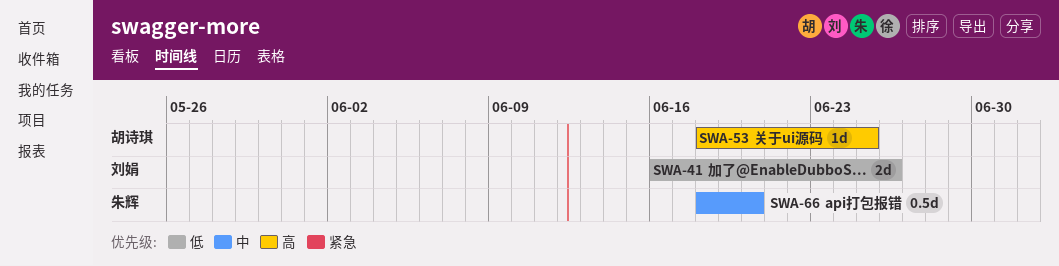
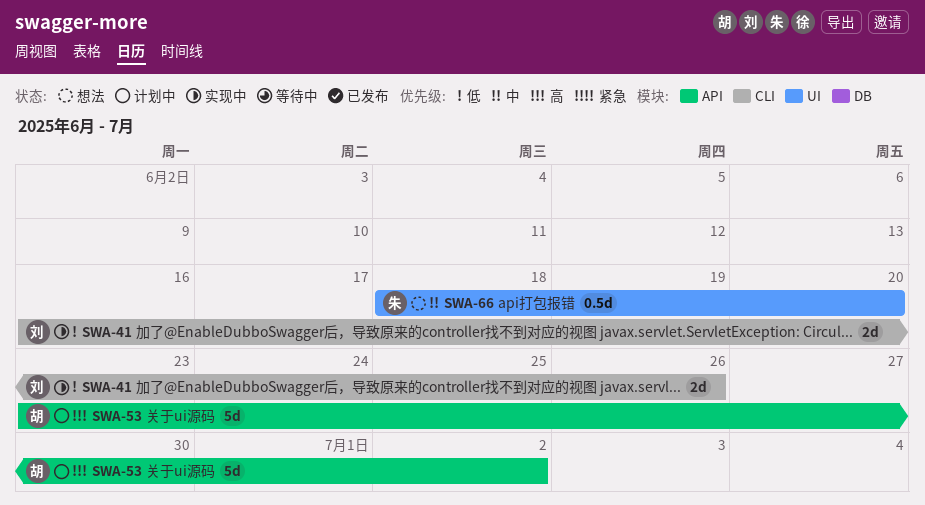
SWA-53, estimate: 1d -> 5d
SWA-53, start: Jun 18 -> Jun 23
SWA-53, due: Jun 25 -> Jul 2

